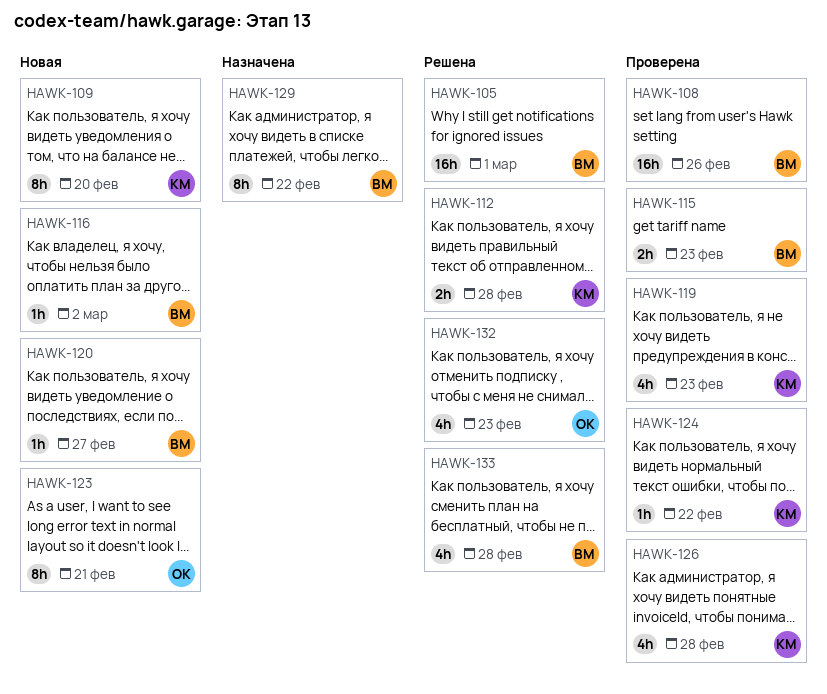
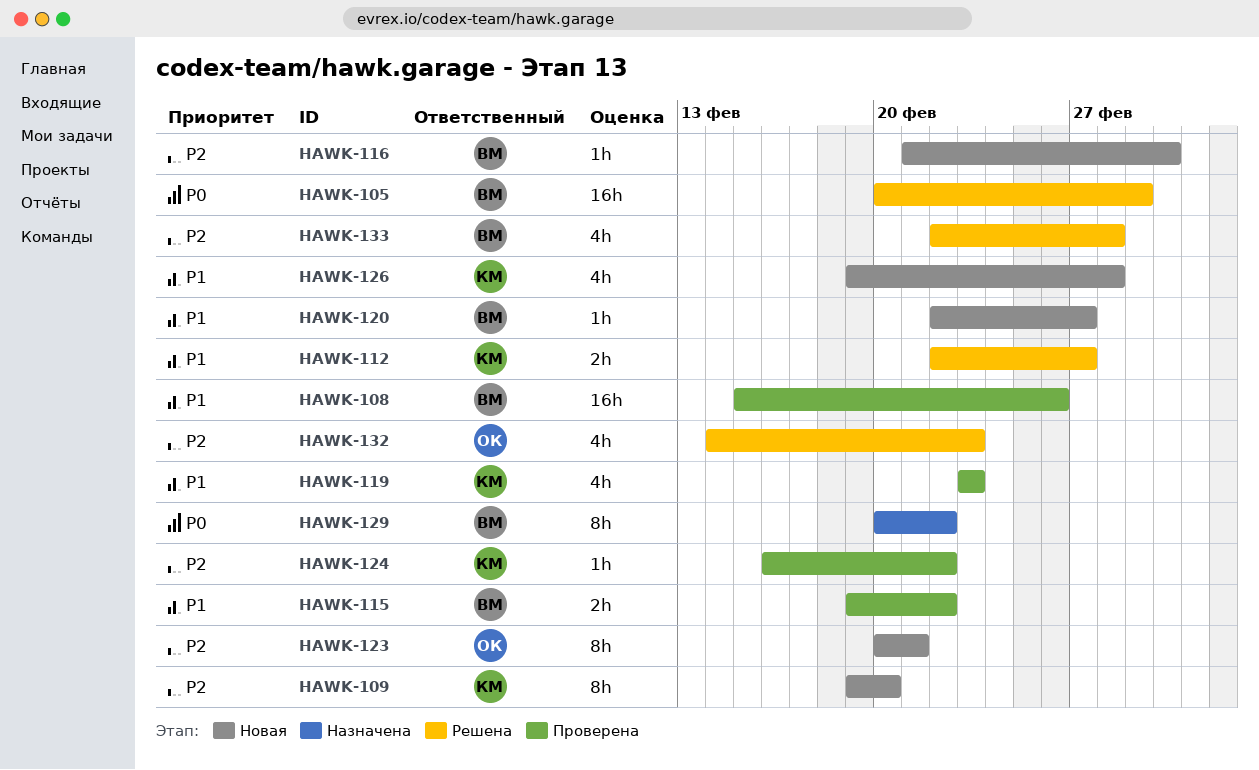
HAWK-112, due: Feb 28 -> Feb 27
HAWK-115, due: Feb 23 -> Feb 22
HAWK-126, status: Проверена -> Новая

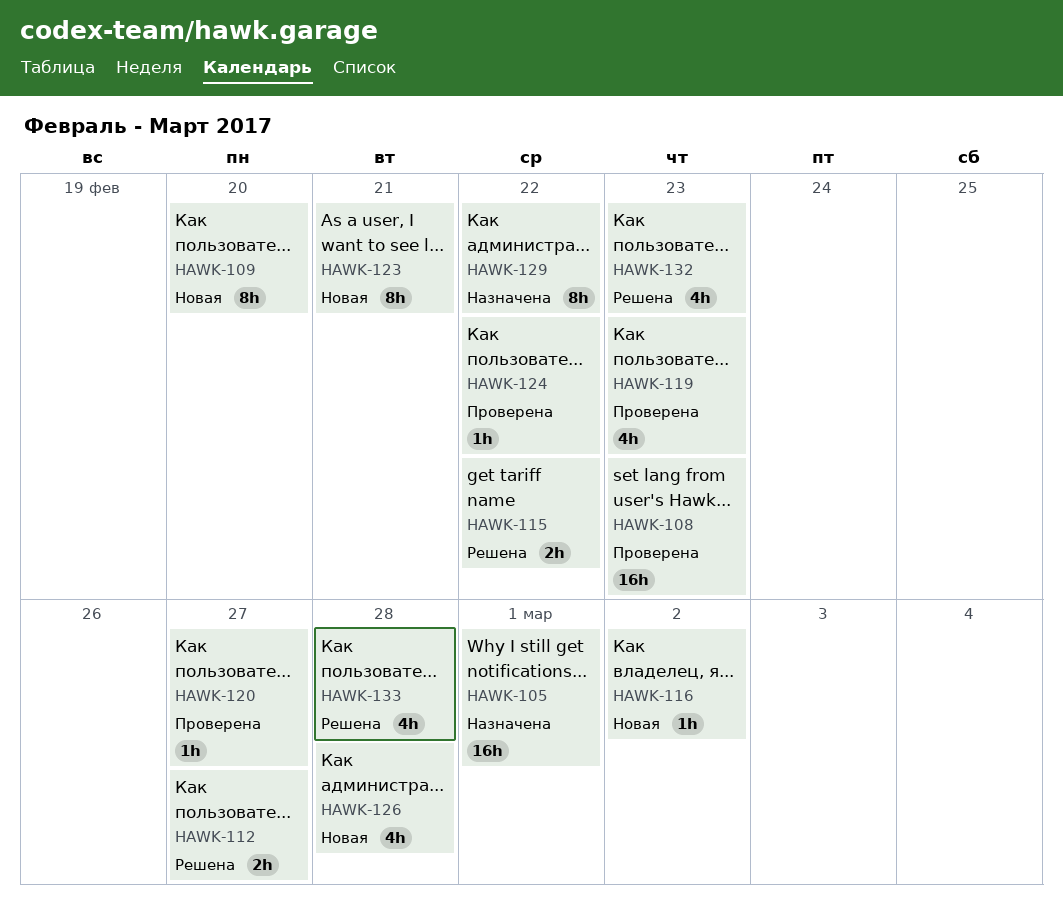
HAWK-105, status: Решена -> Назначена
HAWK-108, due: Feb 26 -> Feb 23
HAWK-115, status: Проверена -> Решена
HAWK-120, status: Новая -> Проверена

